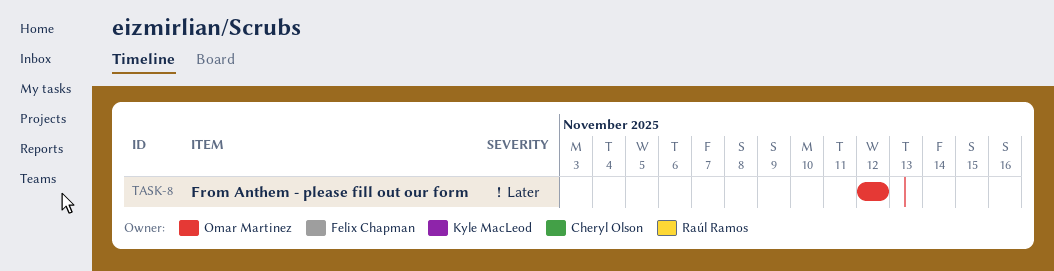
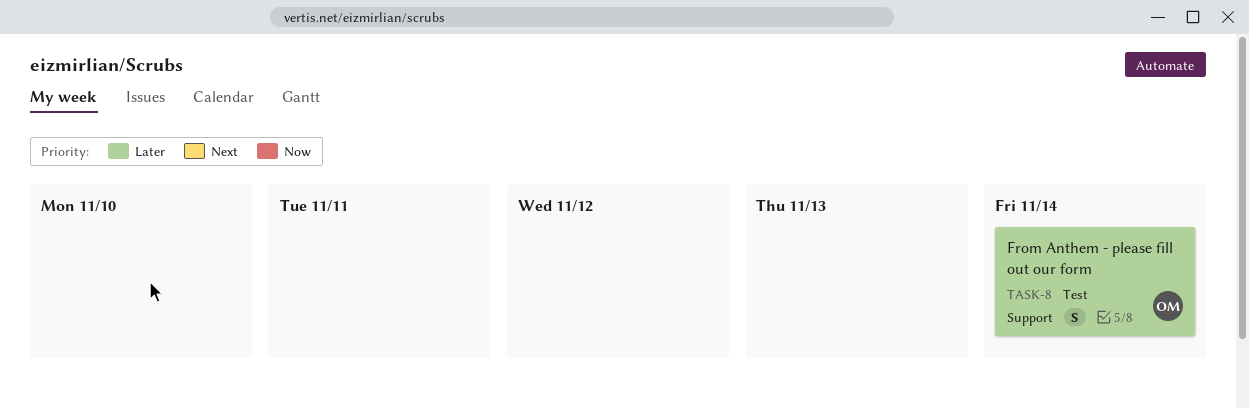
TASK-8, due: Nov 12 -> Nov 14

